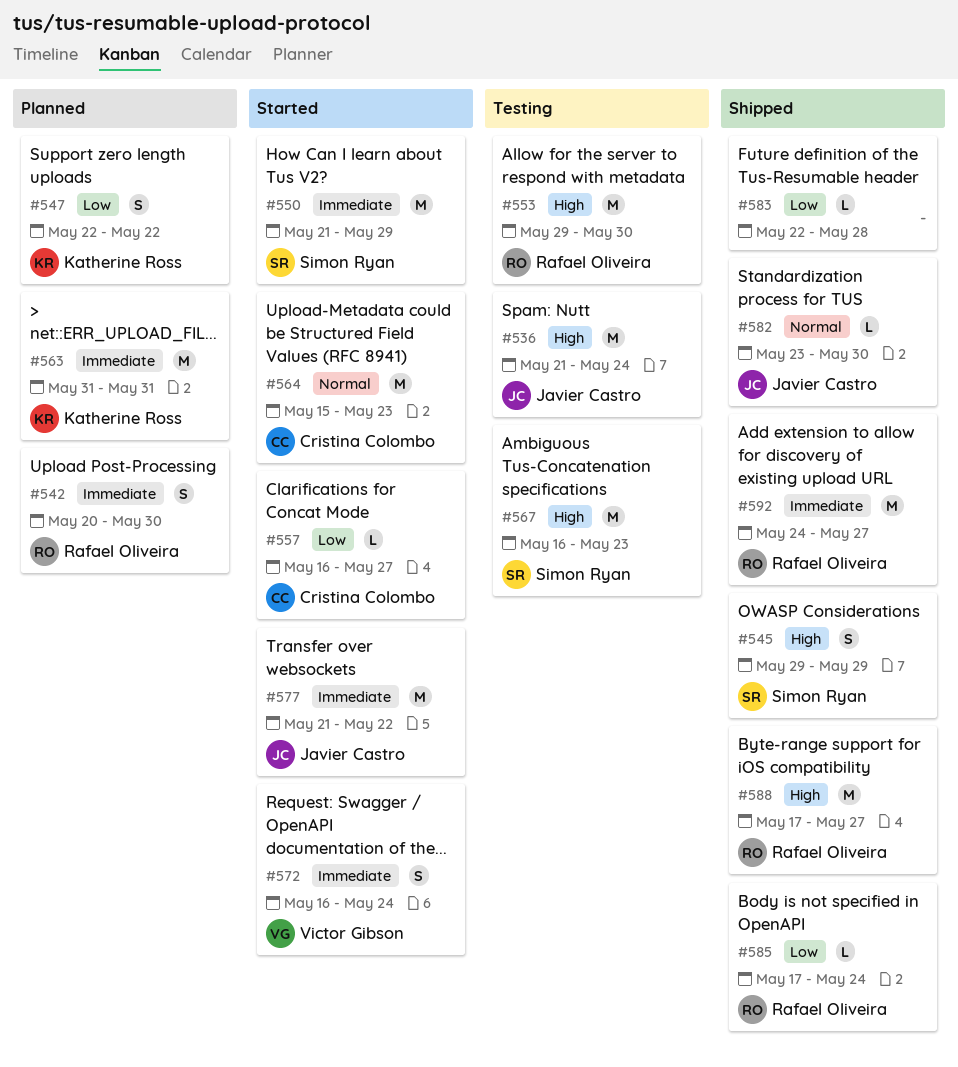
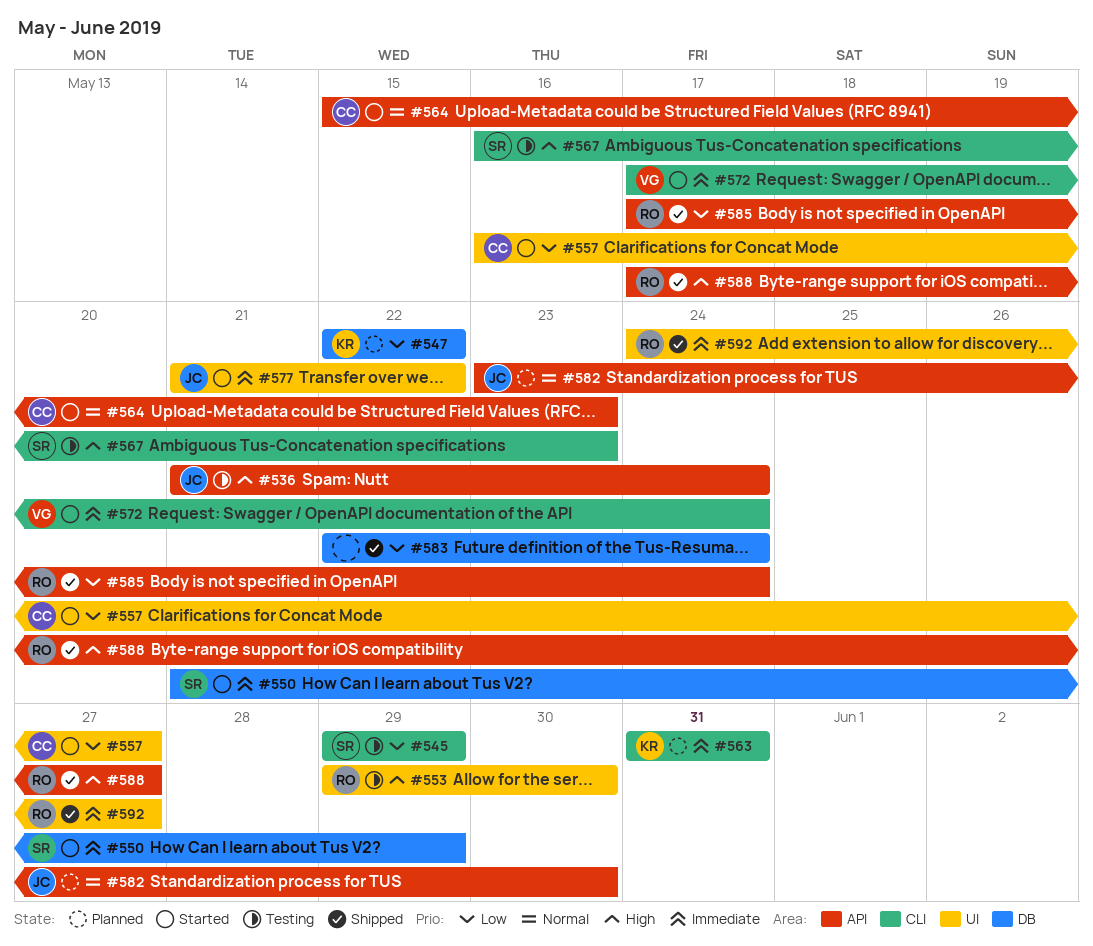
#542: present -> none
#545, status: Shipped -> Testing
#545, priority: High -> Low
#572, start: May 16 -> May 17
#582, status: Shipped -> Planned
#583, due: May 28 -> May 24

